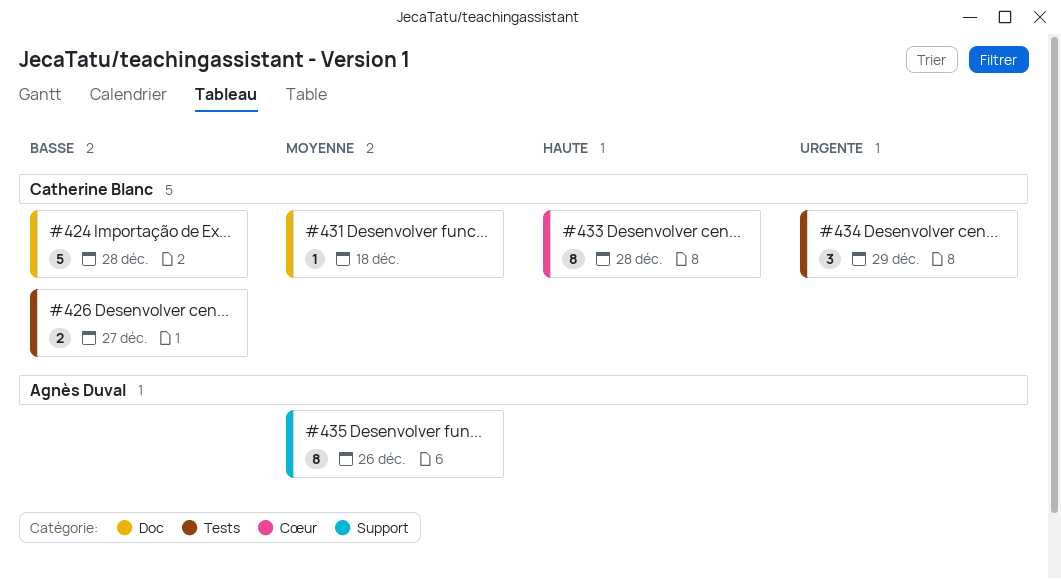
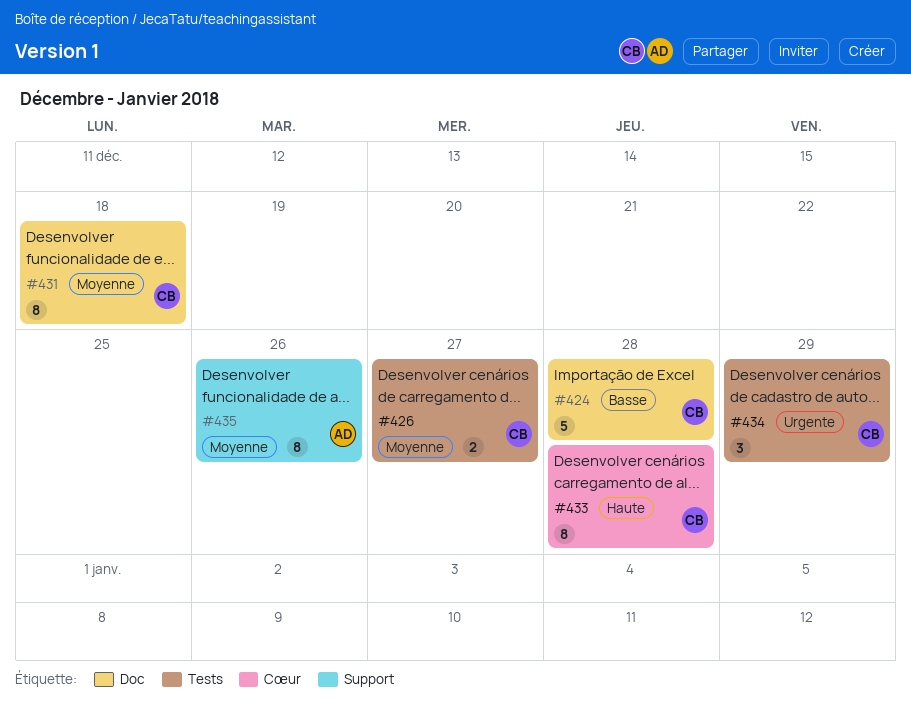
#426, priority: Basse -> Moyenne
#431, estimate: 1 -> 8

